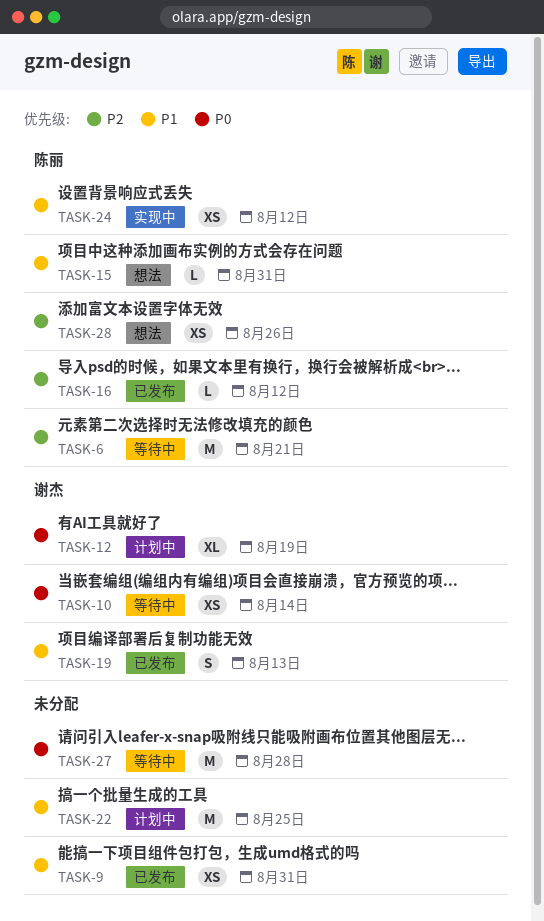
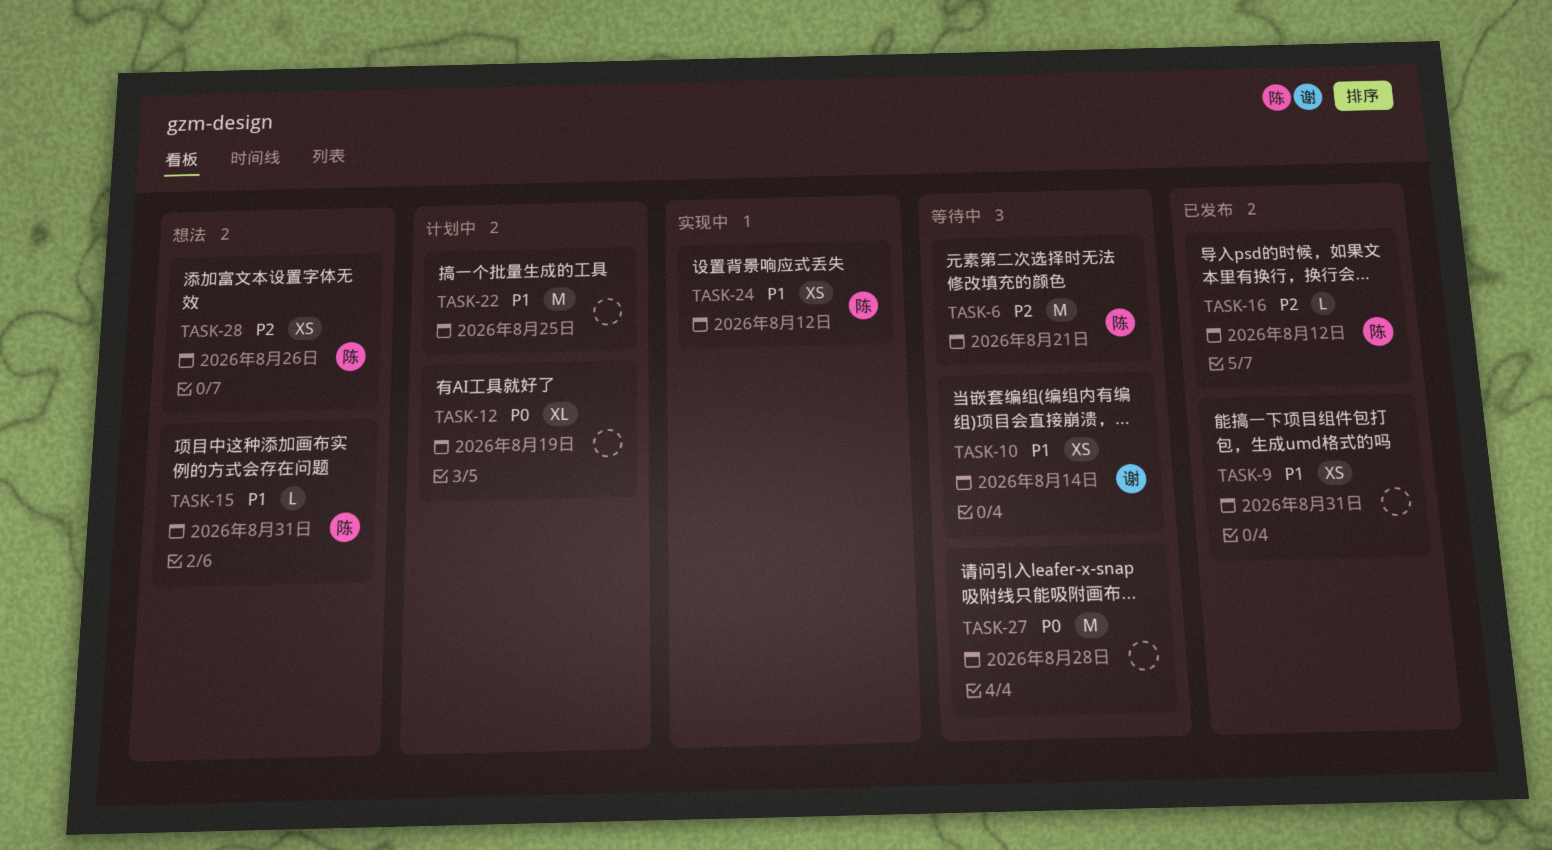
TASK-10, priority: P0 -> P1
TASK-12, owner: 谢杰 -> none
TASK-19: present -> none

